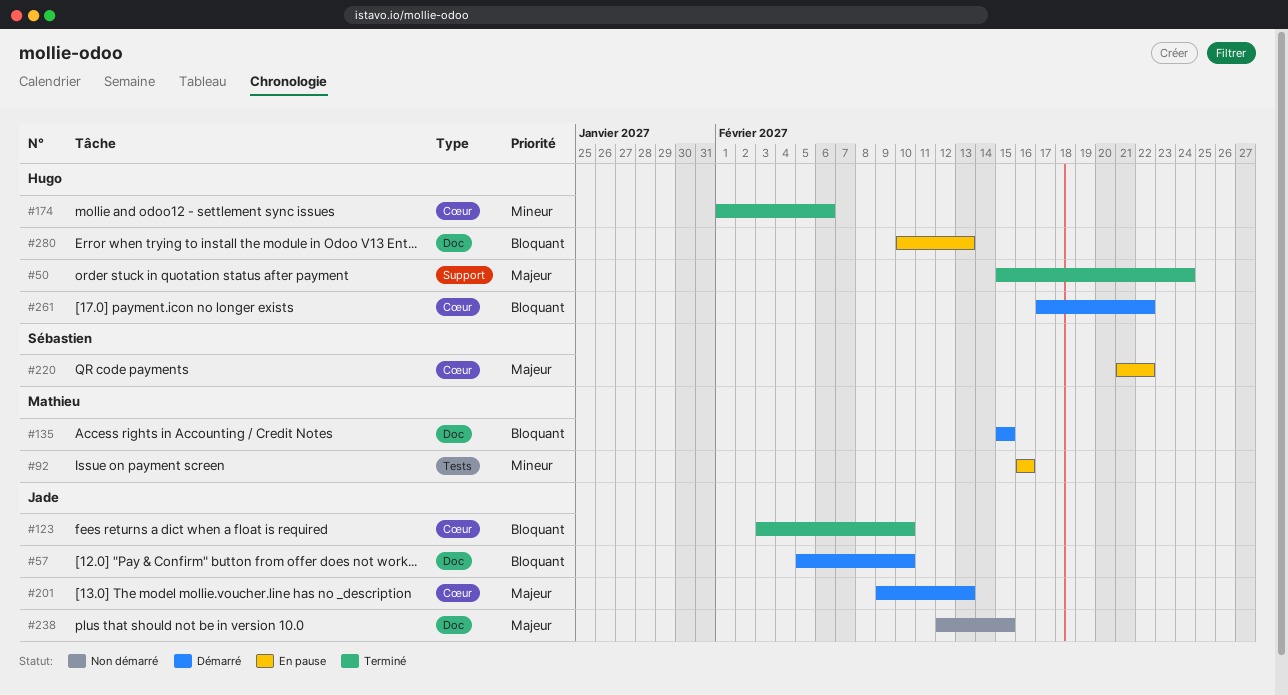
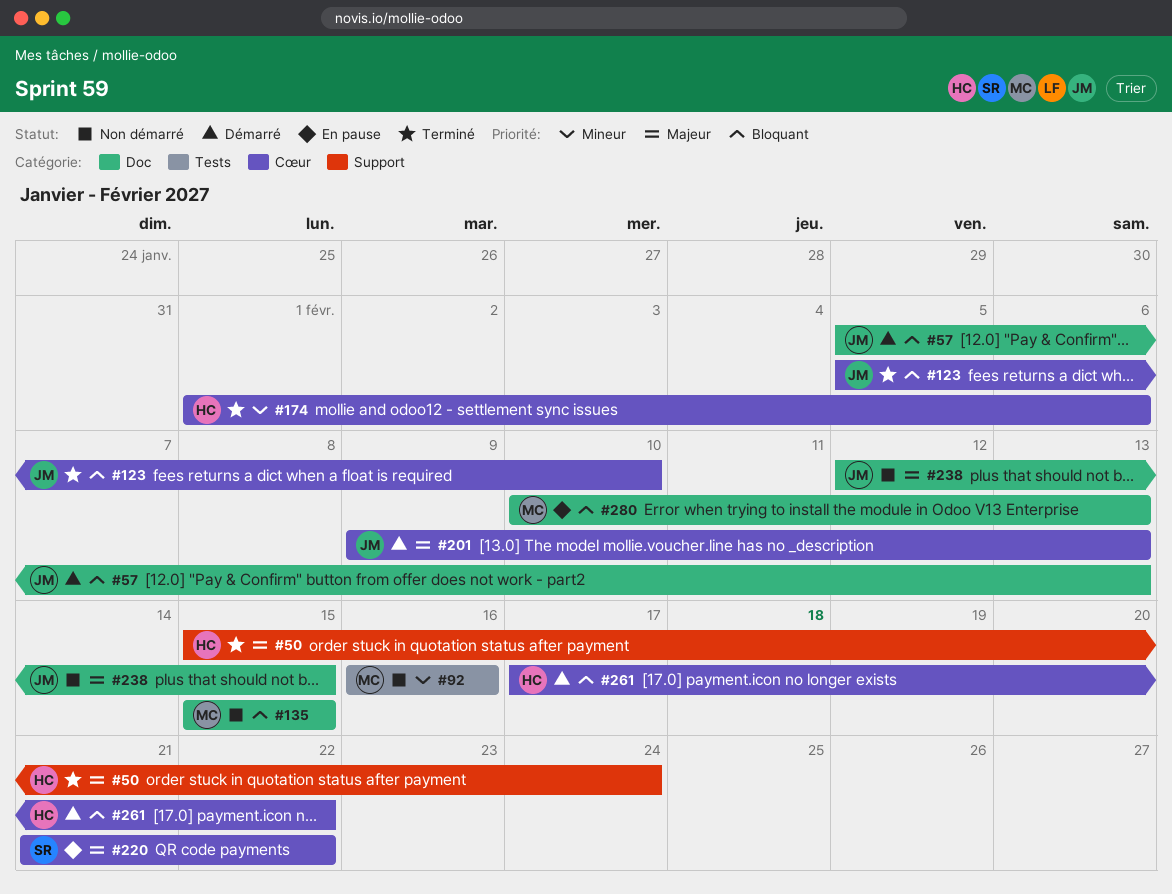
#57, due: Feb 10 -> Feb 13
#92, status: En pause -> Non démarré
#123, start: Feb 3 -> Feb 5
#135, status: Démarré -> Non démarré
#280, owner: Hugo -> Mathieu

